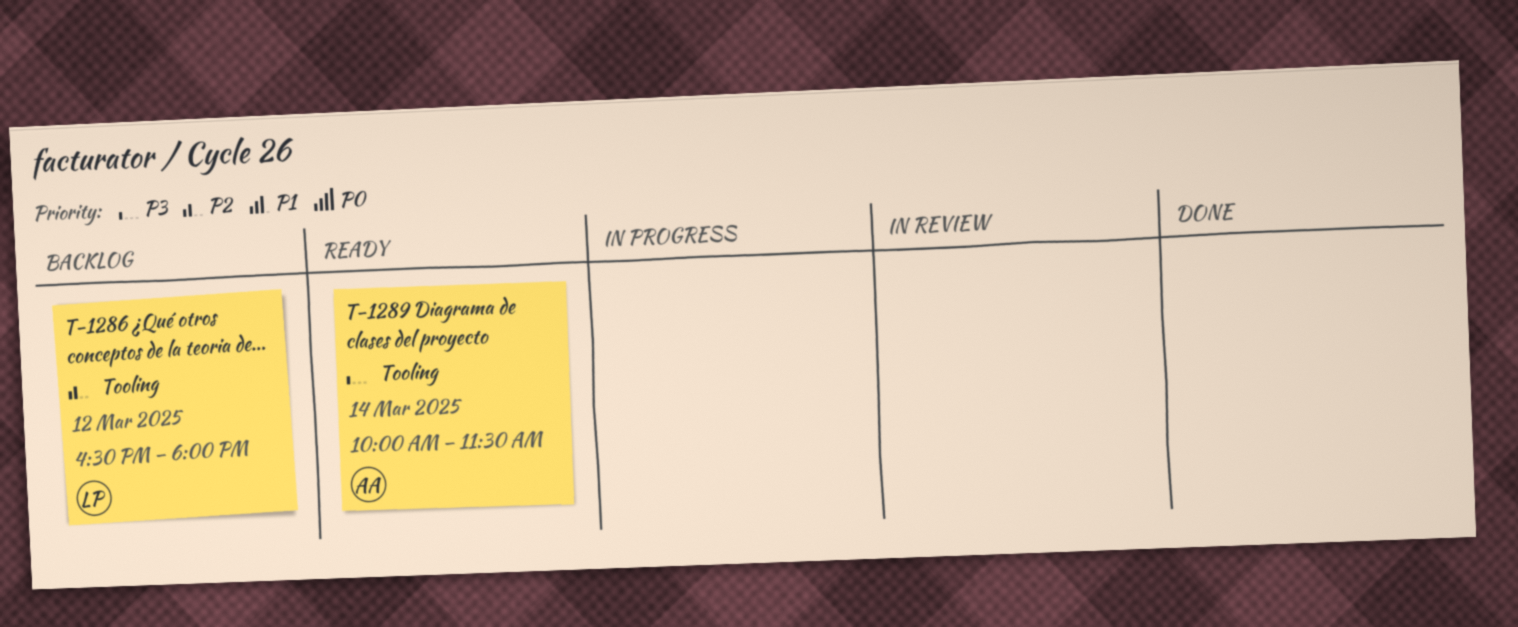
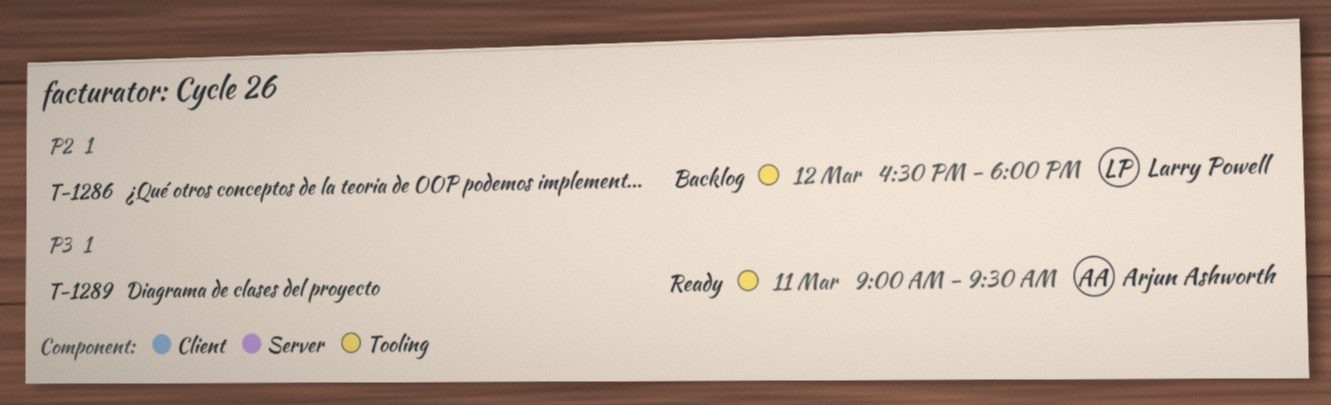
T-1289, day: Mar 14 -> Mar 11
T-1289, begins: 10:00 -> 09:00
T-1289, ends: 11:30 -> 09:30

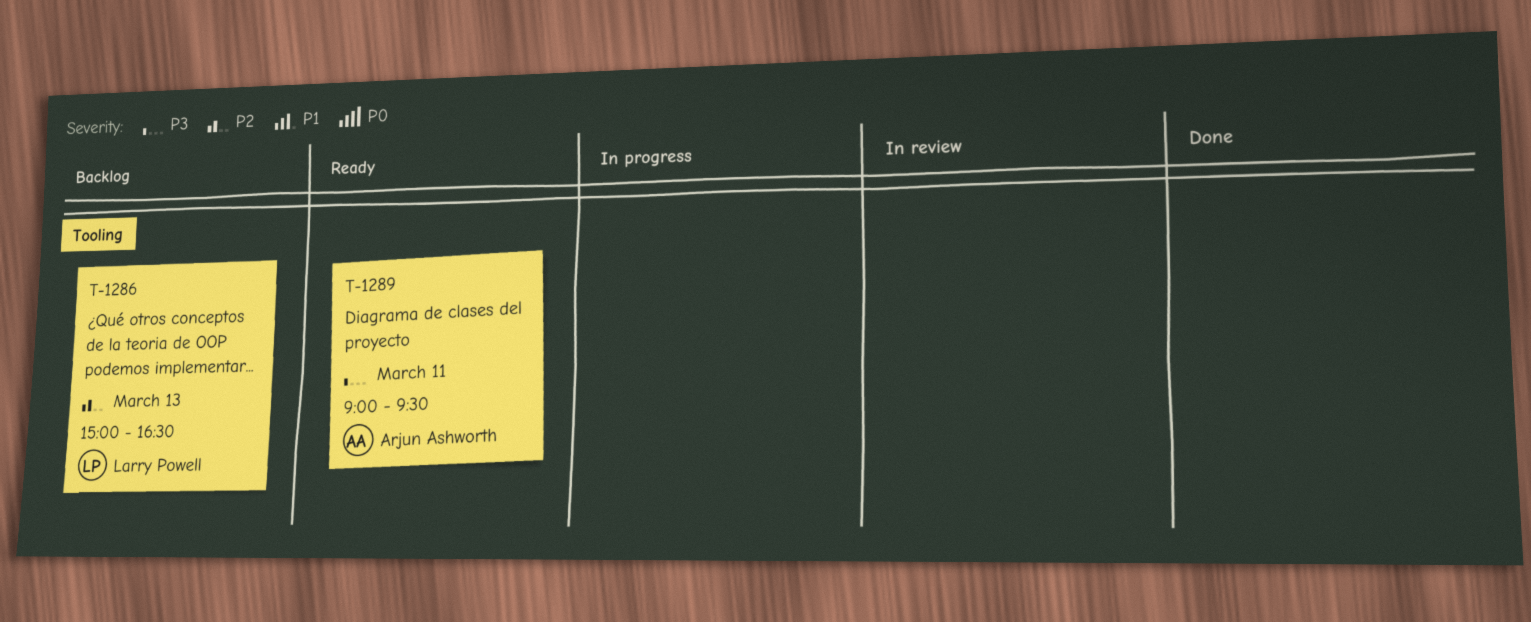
T-1286, day: Mar 12 -> Mar 13
T-1286, begins: 16:30 -> 15:00
T-1286, ends: 18:00 -> 16:30

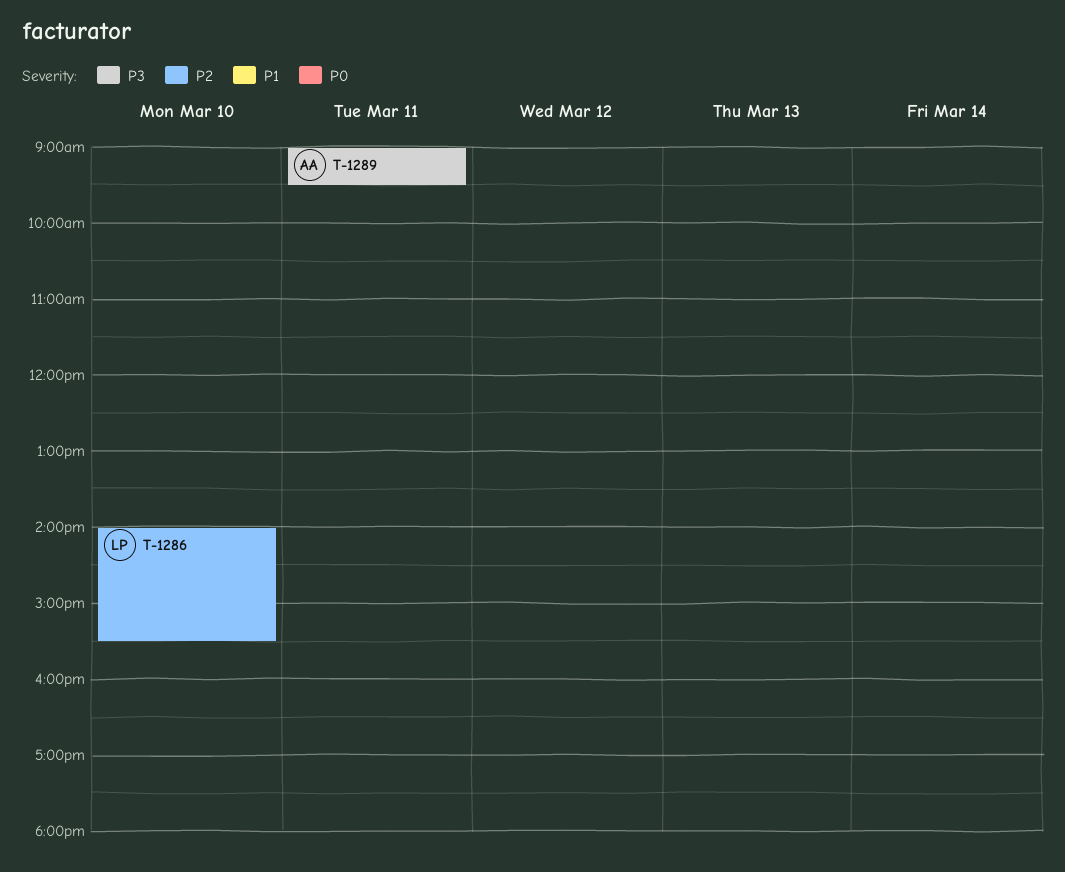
T-1286, day: Mar 13 -> Mar 10
T-1286, begins: 15:00 -> 14:00
T-1286, ends: 16:30 -> 15:30

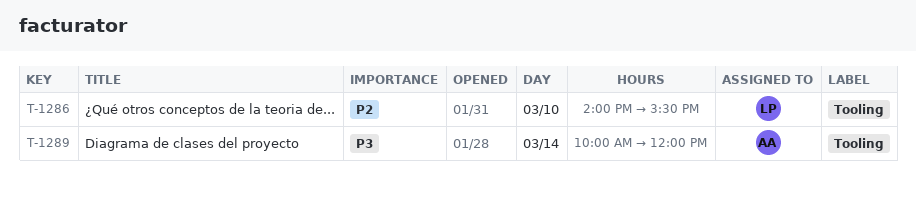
T-1289, day: Mar 11 -> Mar 14
T-1289, begins: 09:00 -> 10:00
T-1289, ends: 09:30 -> 12:00

